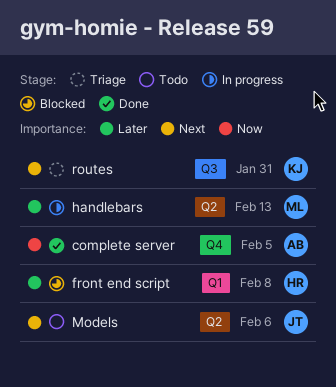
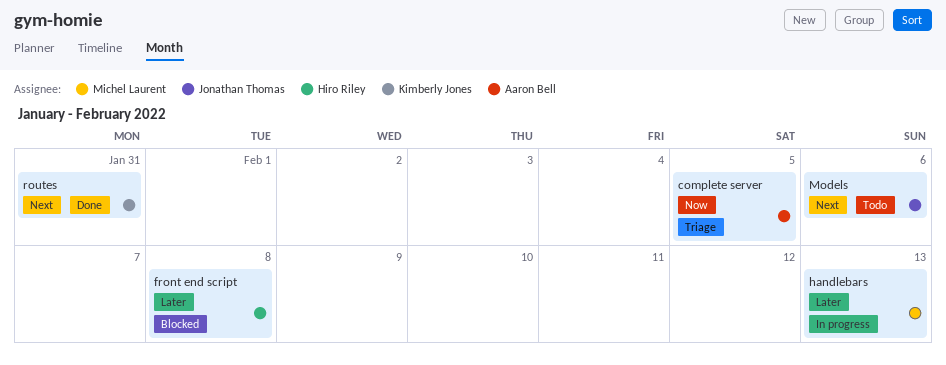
complete server, status: Done -> Triage
routes, status: Triage -> Done

